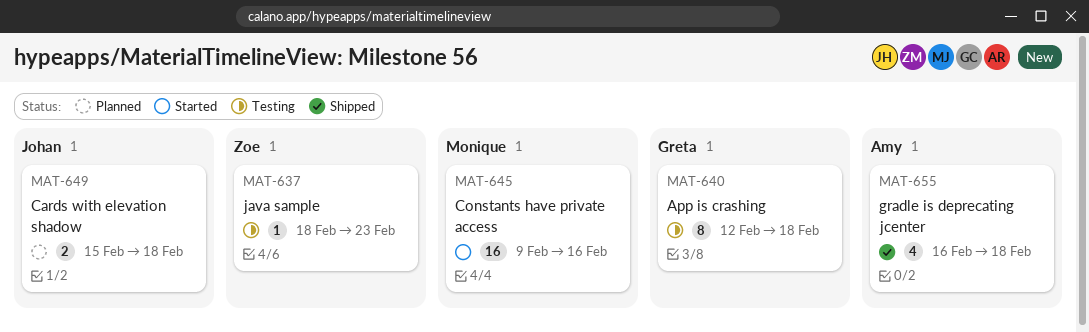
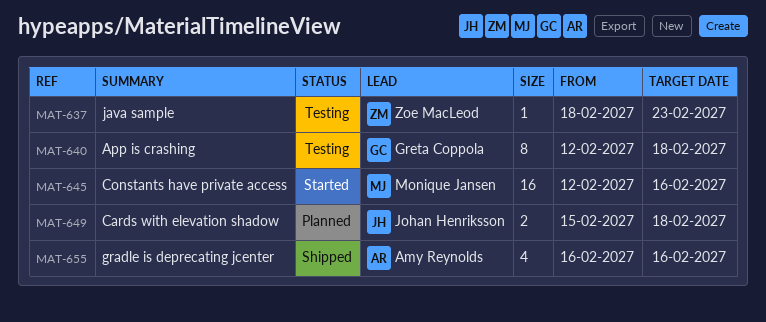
MAT-645, start: Feb 9 -> Feb 12
MAT-655, due: Feb 18 -> Feb 16

